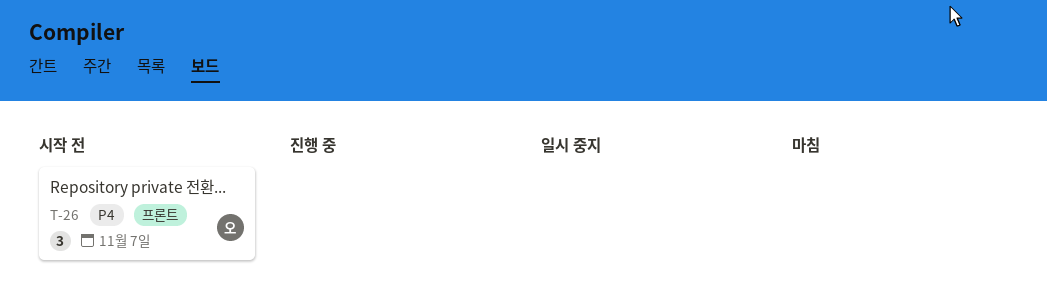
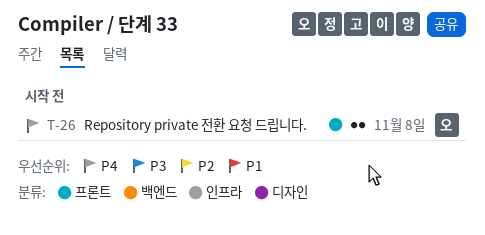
T-26, estimate: 3 -> 2
T-26, due: Nov 7 -> Nov 8

